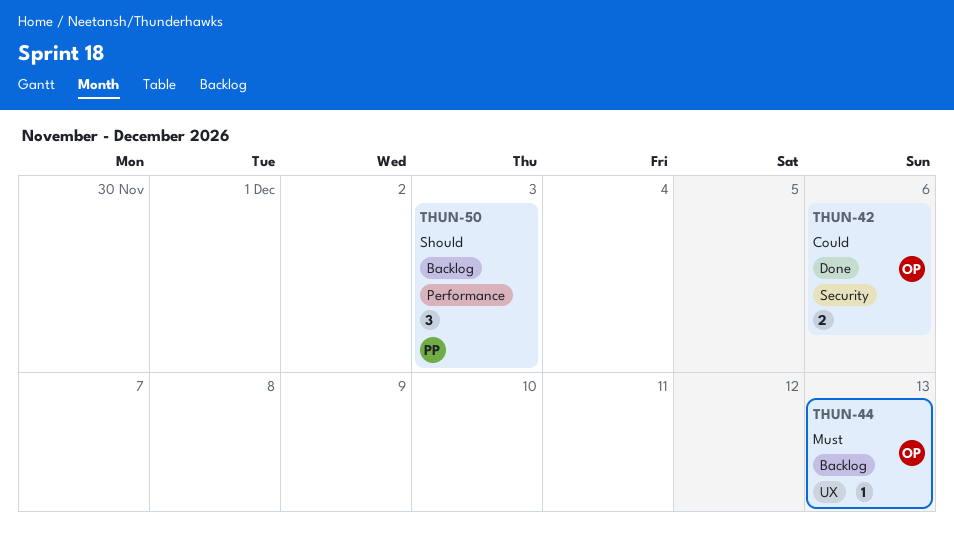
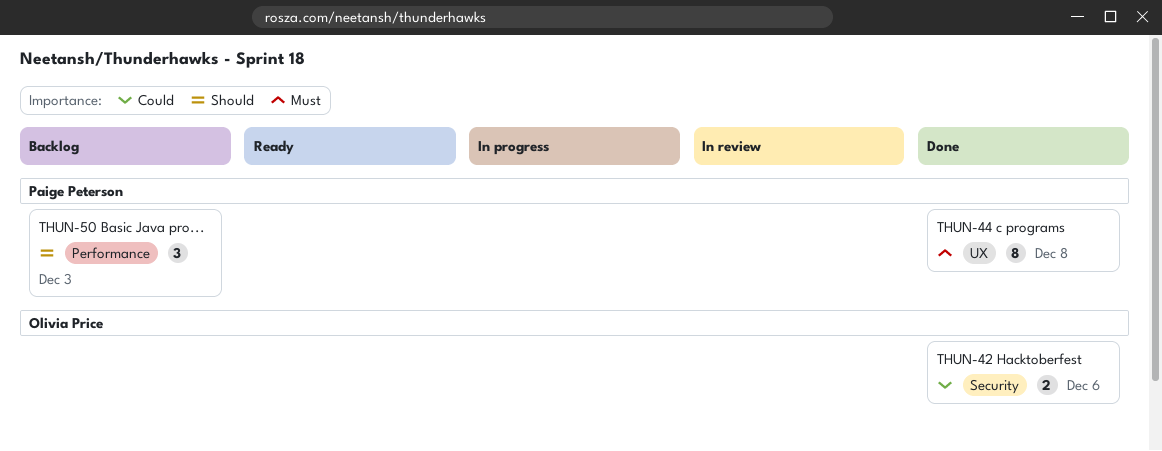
THUN-44, status: Backlog -> Done
THUN-44, owner: Olivia Price -> Paige Peterson
THUN-44, estimate: 1 -> 8
THUN-44, due: Dec 13 -> Dec 8

